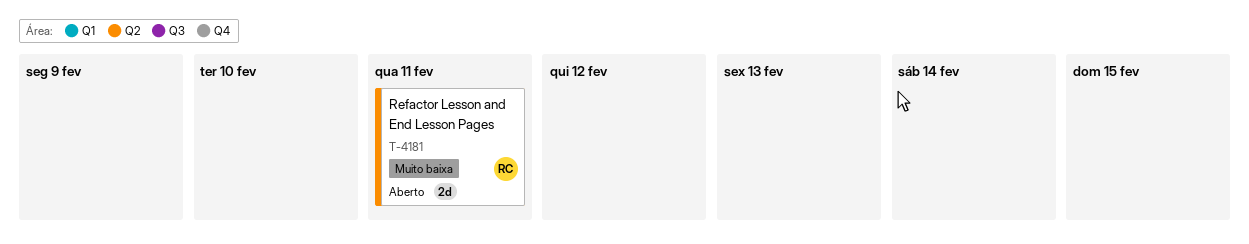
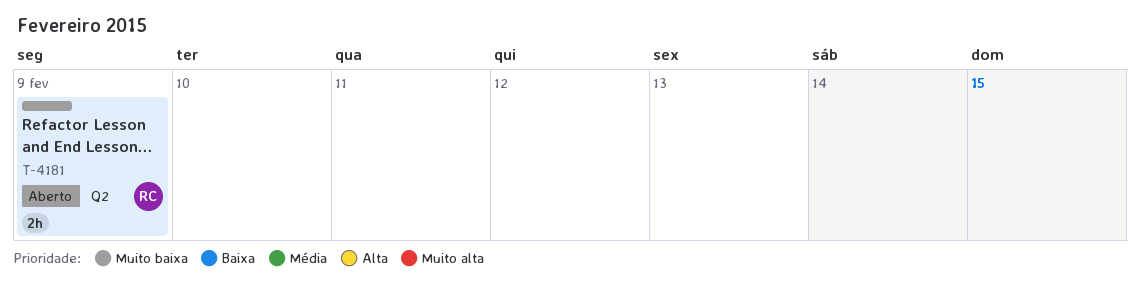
T-4181, estimate: 2d -> 2h
T-4181, due: Feb 11 -> Feb 9

